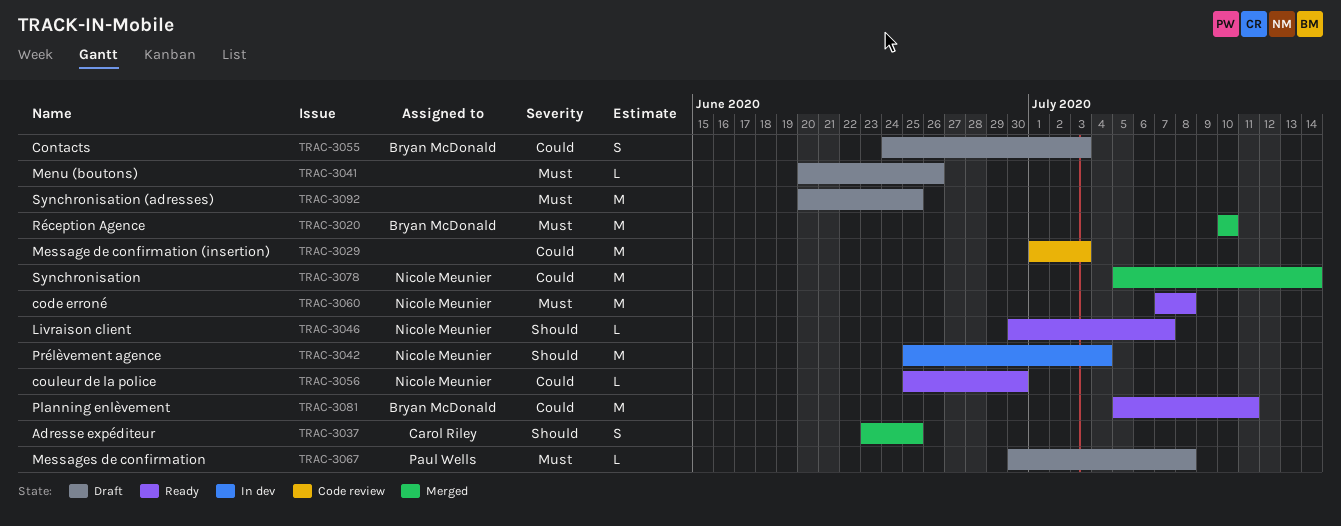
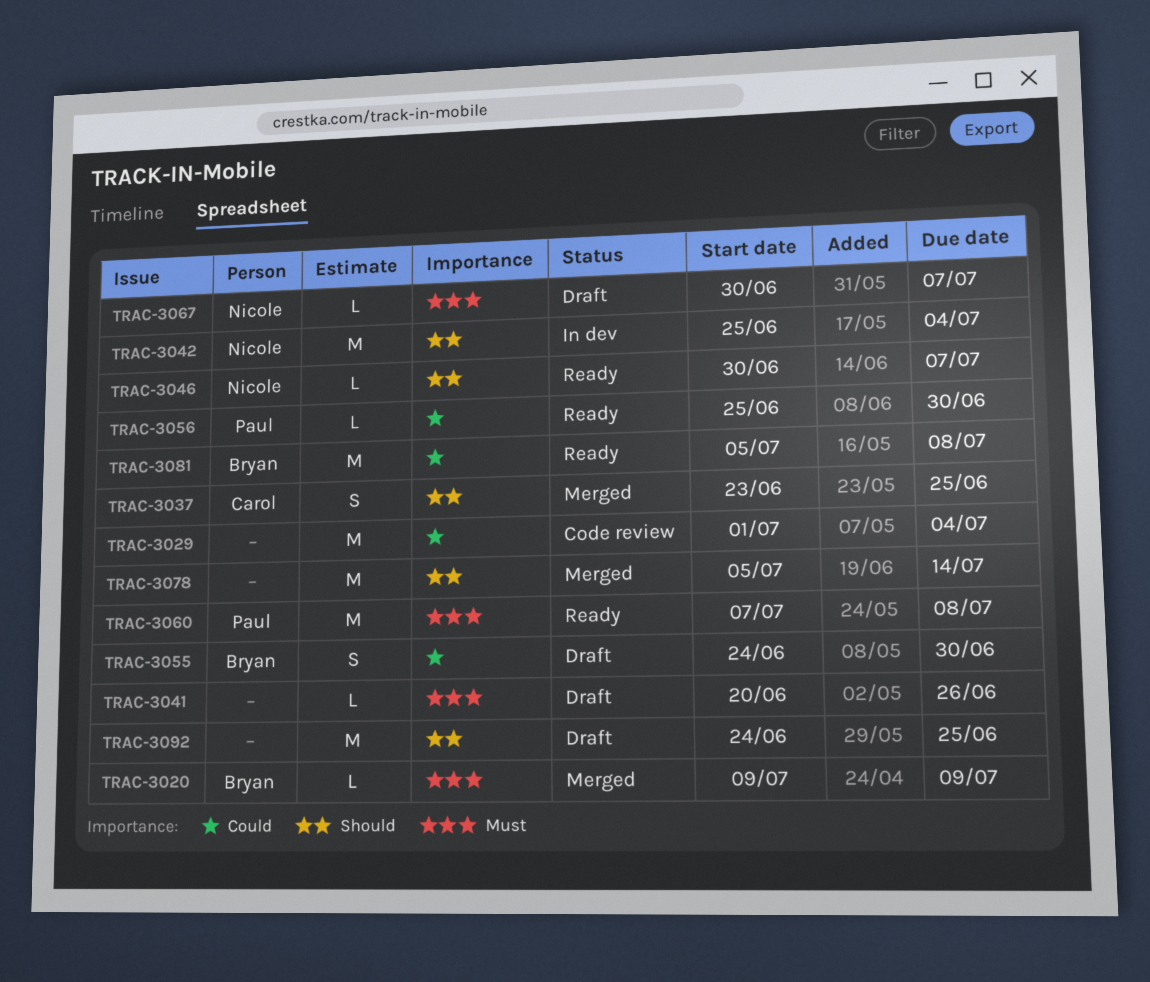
TRAC-3020, estimate: M -> L
TRAC-3020, start: Jul 10 -> Jul 9
TRAC-3020, due: Jul 10 -> Jul 9
TRAC-3029, due: Jul 3 -> Jul 4
TRAC-3055, due: Jul 3 -> Jun 30
TRAC-3056, owner: Nicole Meunier -> Paul Wells
TRAC-3060, owner: Nicole Meunier -> Paul Wells
TRAC-3067, owner: Paul Wells -> Nicole Meunier
TRAC-3067, due: Jul 8 -> Jul 7
TRAC-3078, owner: Nicole Meunier -> none
TRAC-3078, priority: Could -> Should
TRAC-3081, due: Jul 11 -> Jul 8
TRAC-3092, priority: Must -> Should
TRAC-3092, start: Jun 20 -> Jun 24

